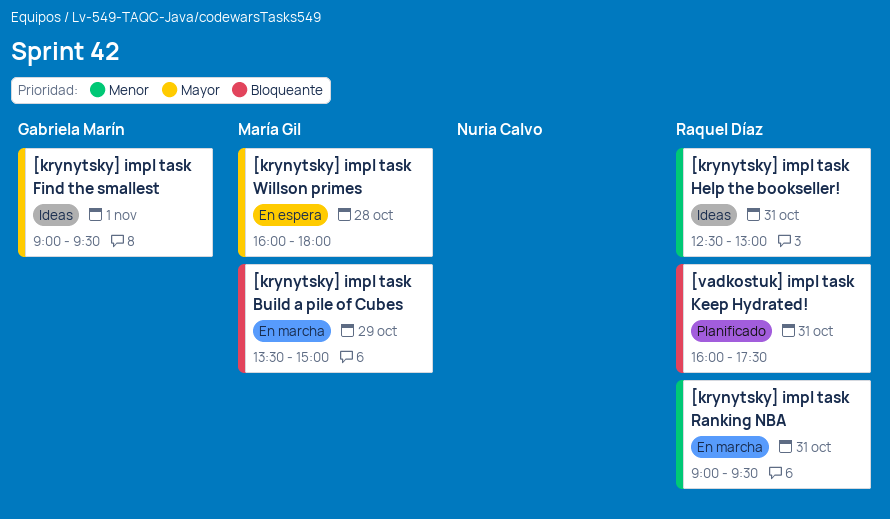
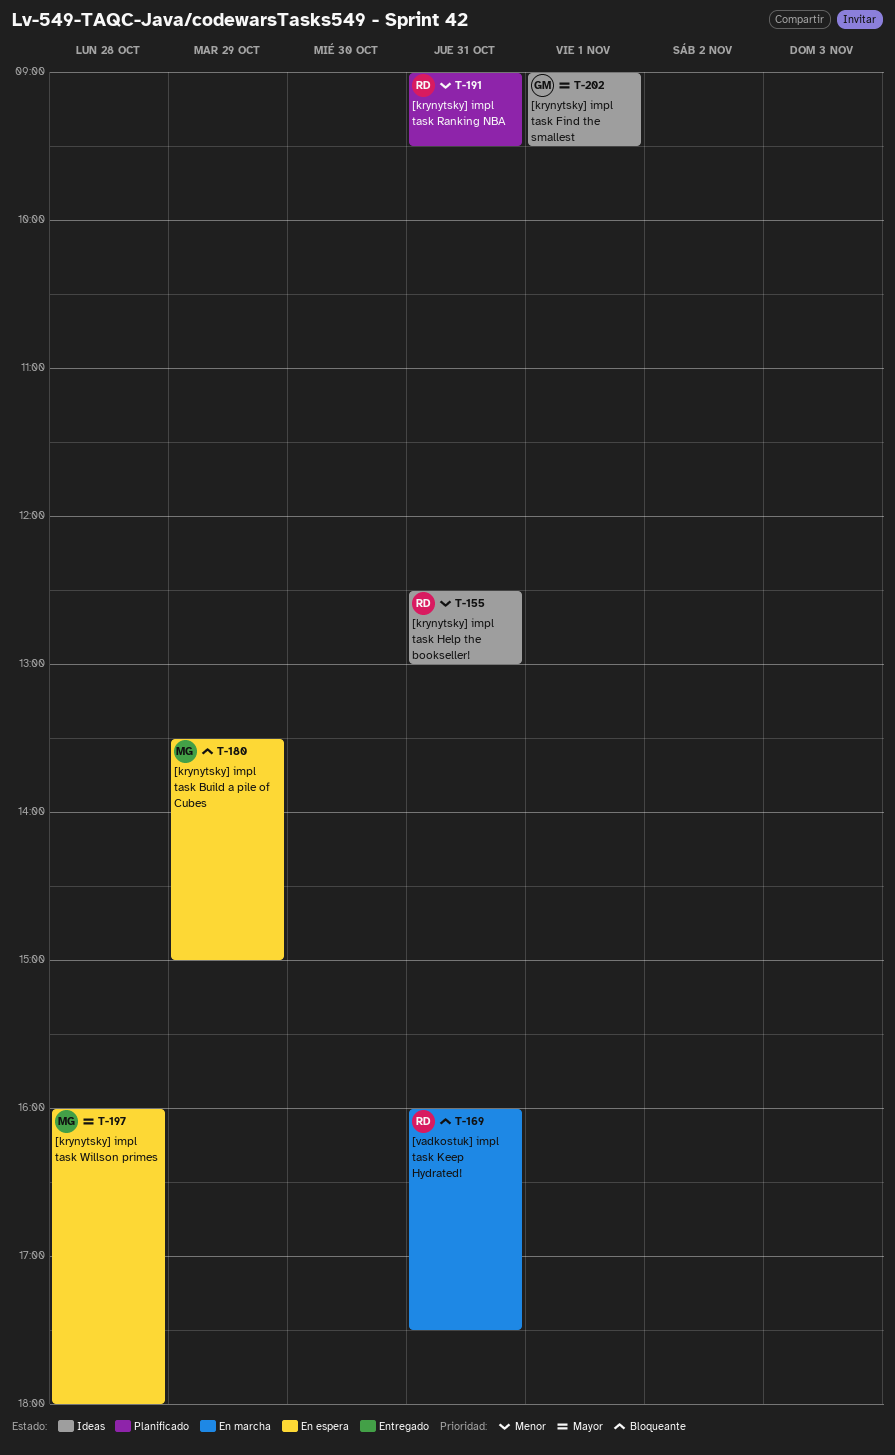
[krynytsky] impl task Build a pile of Cubes, status: En marcha -> En espera
[krynytsky] impl task Ranking NBA, status: En marcha -> Planificado
[vadkostuk] impl task Keep Hydrated!, status: Planificado -> En marcha

